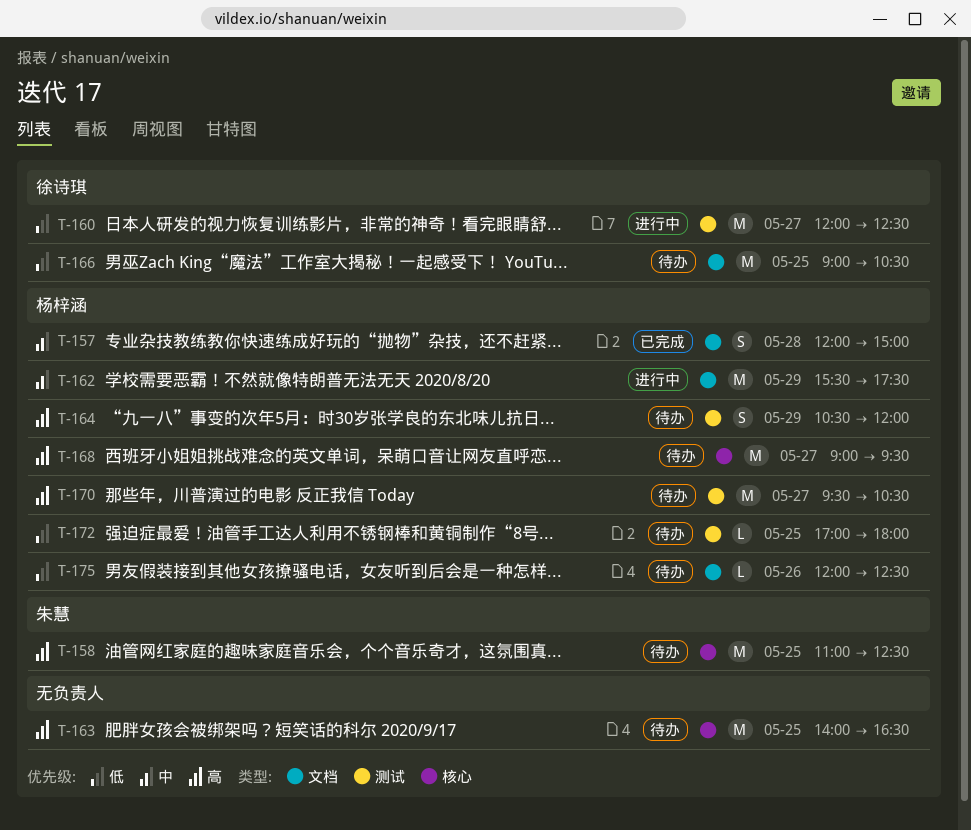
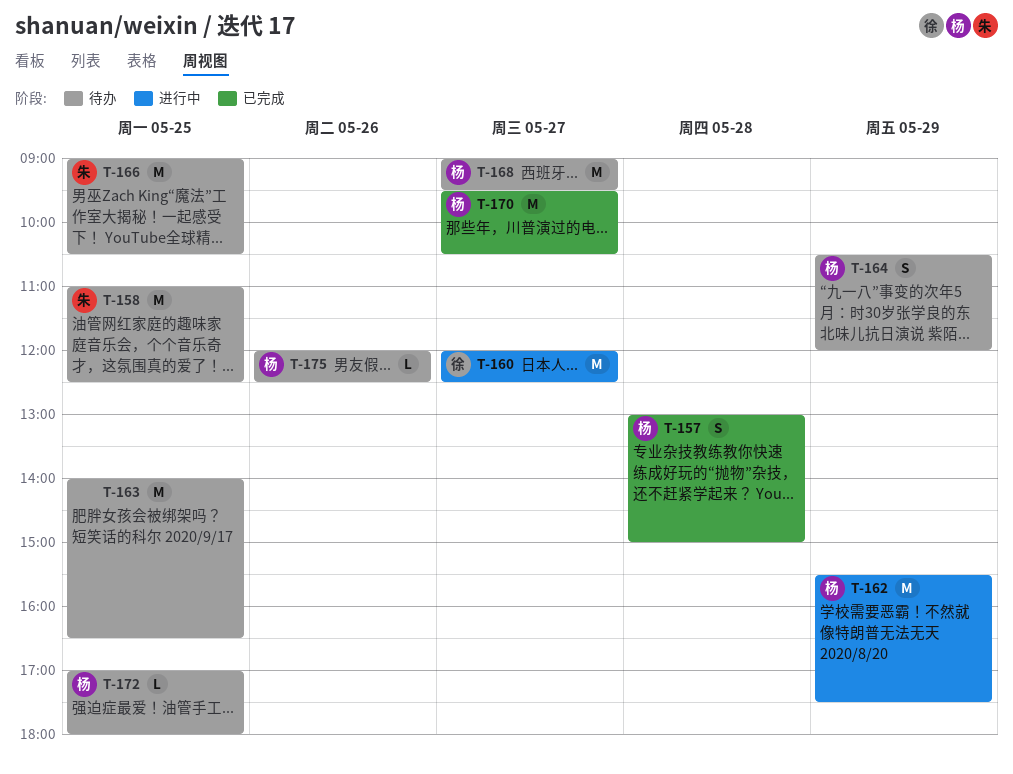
T-157, begins: 12:00 -> 13:00
T-166, owner: 徐诗琪 -> 朱慧
T-170, status: 待办 -> 已完成

